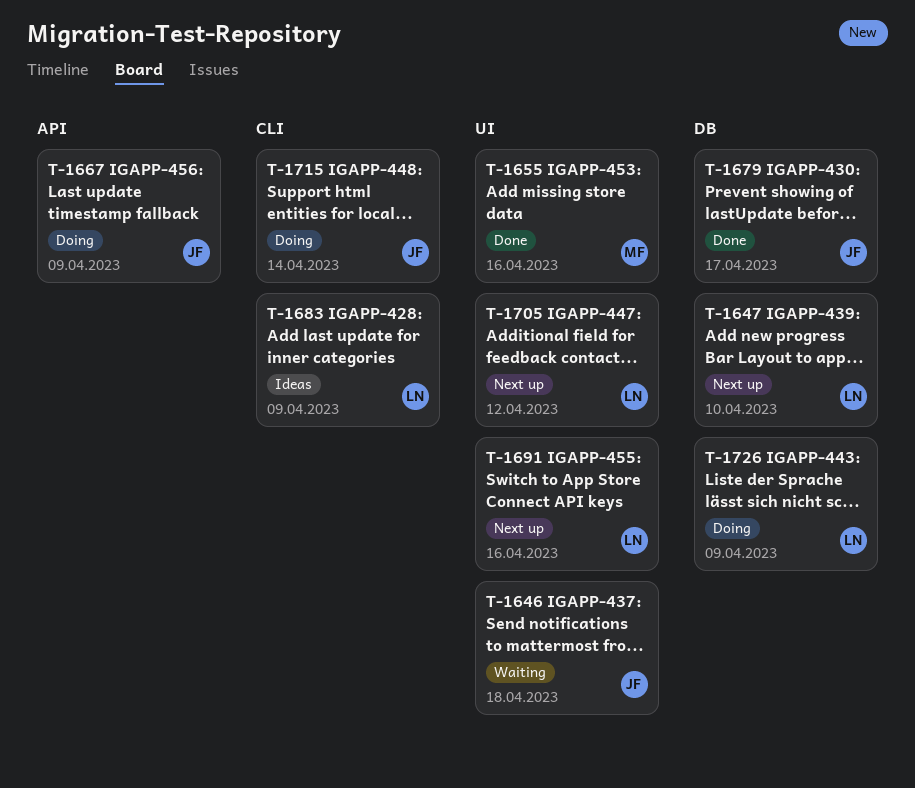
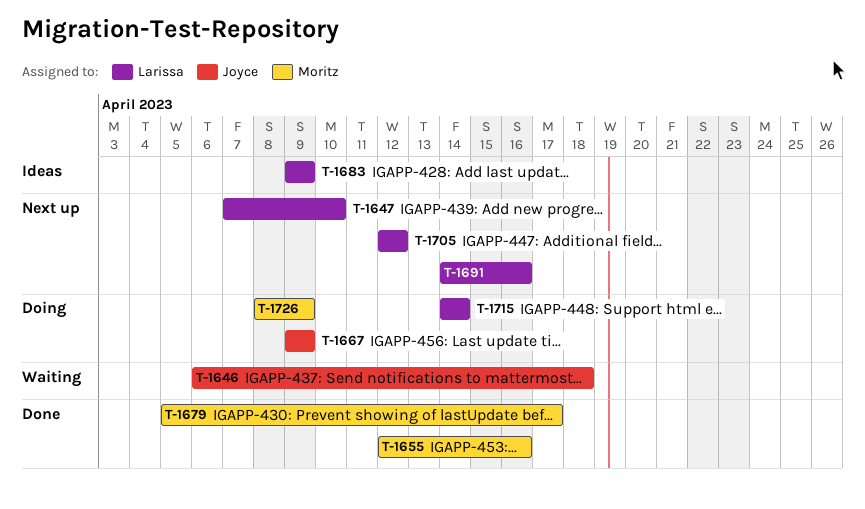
T-1679, owner: Joyce -> Moritz
T-1715, owner: Joyce -> Larissa
T-1726, owner: Larissa -> Moritz

